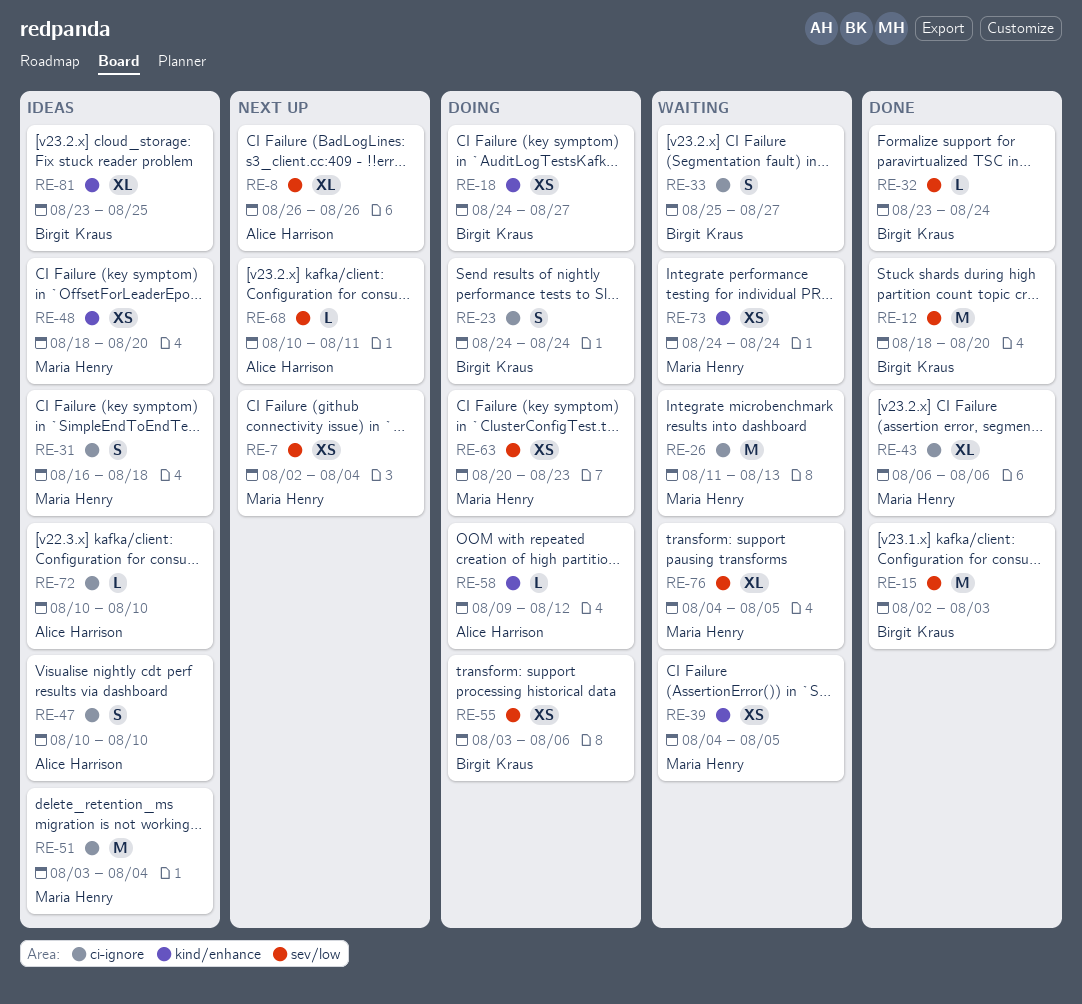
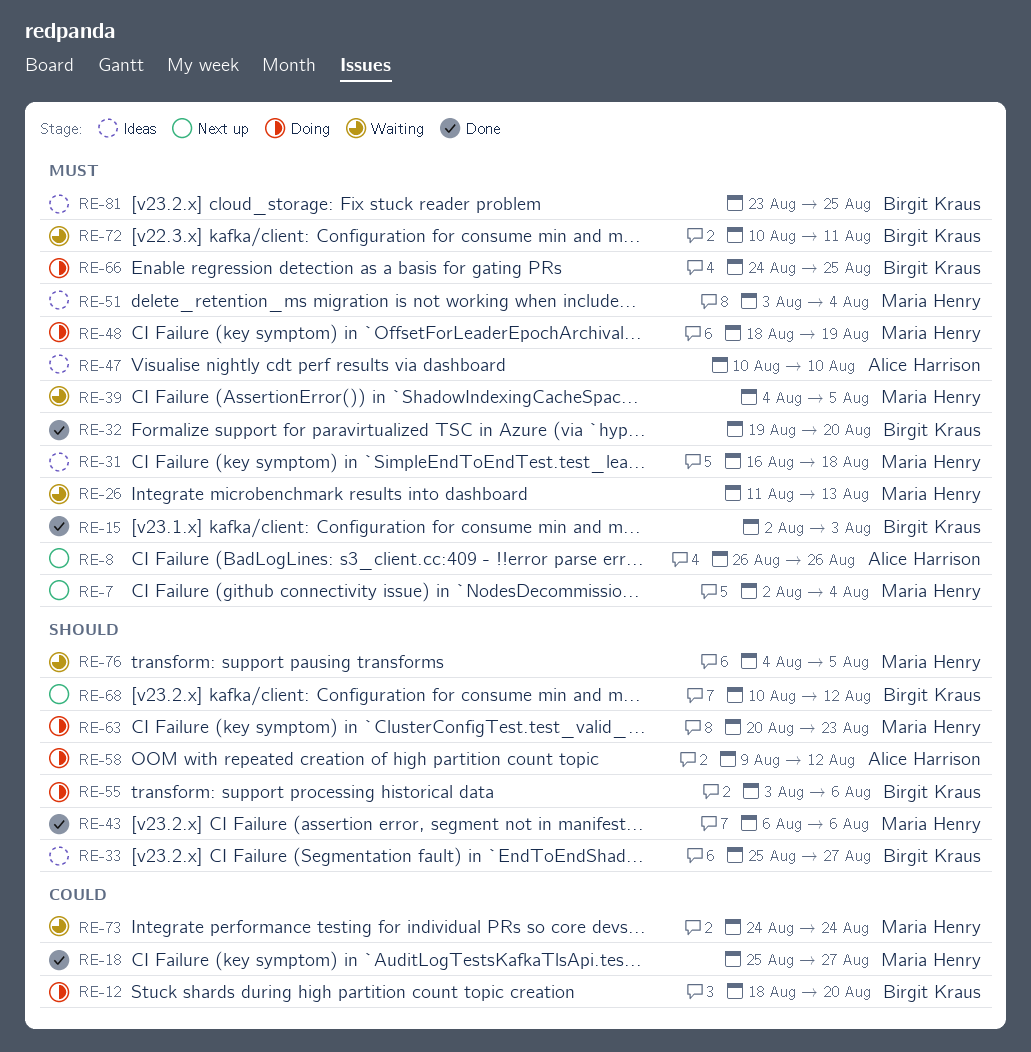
RE-12, status: Done -> Doing
RE-18, status: Doing -> Done
RE-18, owner: Birgit Kraus -> Maria Henry
RE-18, start: Aug 24 -> Aug 25
RE-23: present -> none
RE-32, start: Aug 23 -> Aug 19
RE-32, due: Aug 24 -> Aug 20
RE-33, status: Waiting -> Ideas
RE-48, status: Ideas -> Doing
RE-48, due: Aug 20 -> Aug 19
RE-66: none -> present
RE-68, owner: Alice Harrison -> Birgit Kraus
RE-68, due: Aug 11 -> Aug 12
RE-72, status: Ideas -> Waiting
RE-72, owner: Alice Harrison -> Birgit Kraus
RE-72, due: Aug 10 -> Aug 11

